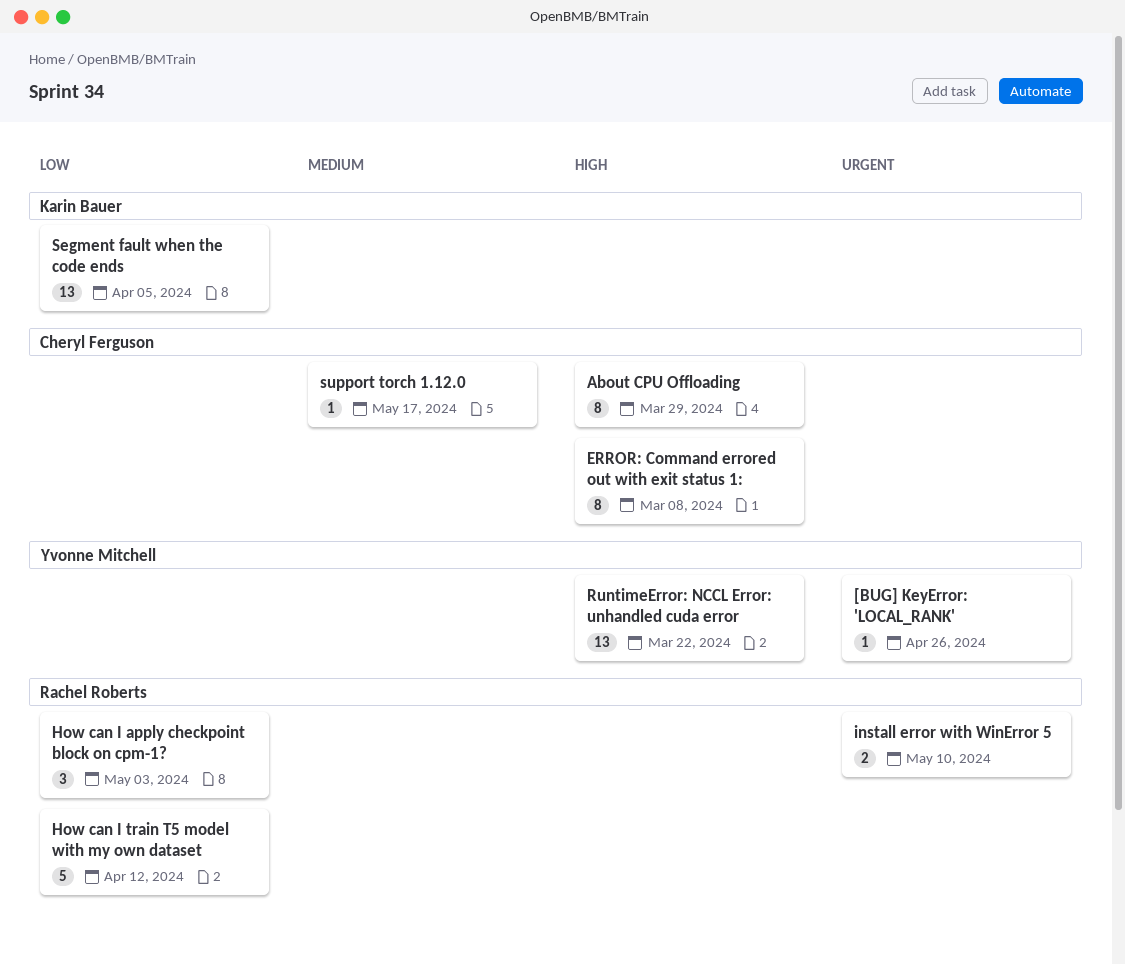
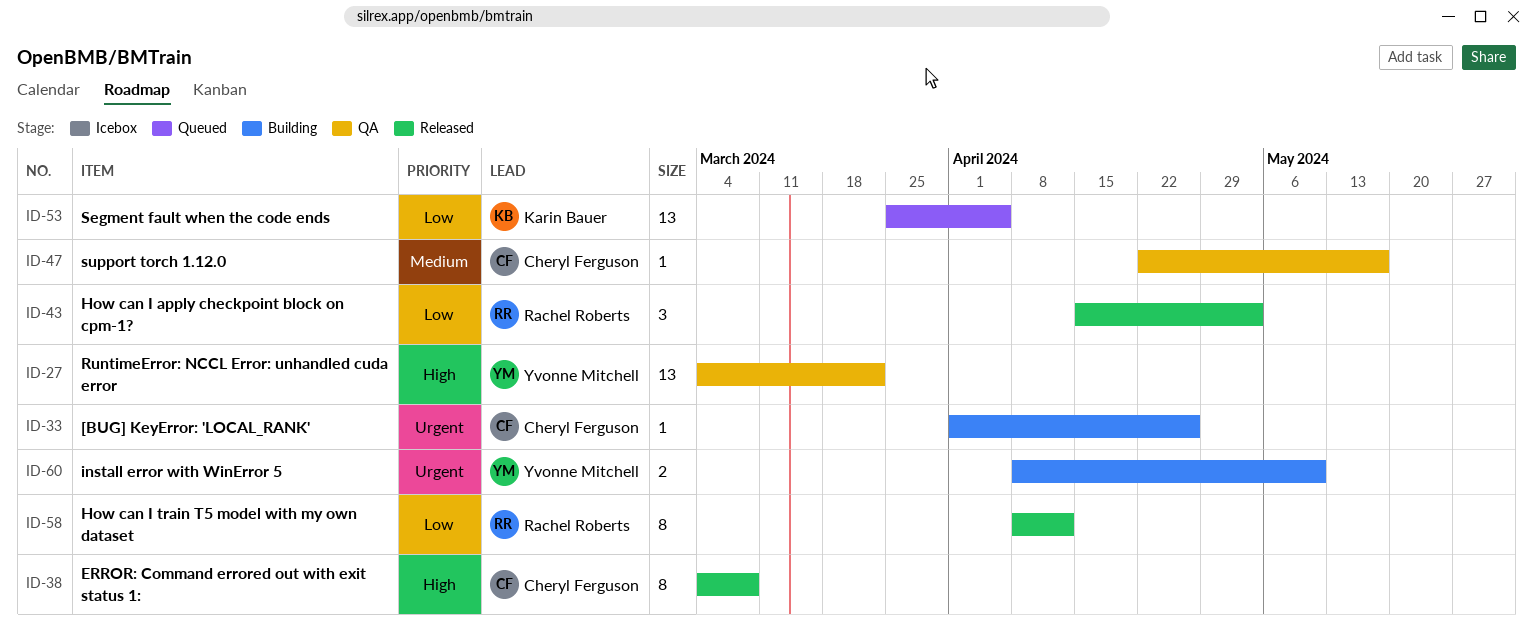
[BUG] KeyError: 'LOCAL_RANK', owner: Yvonne Mitchell -> Cheryl Ferguson
About CPU Offloading: present -> none
How can I train T5 model with my own dataset, estimate: 5 -> 8
install error with WinError 5, owner: Rachel Roberts -> Yvonne Mitchell

